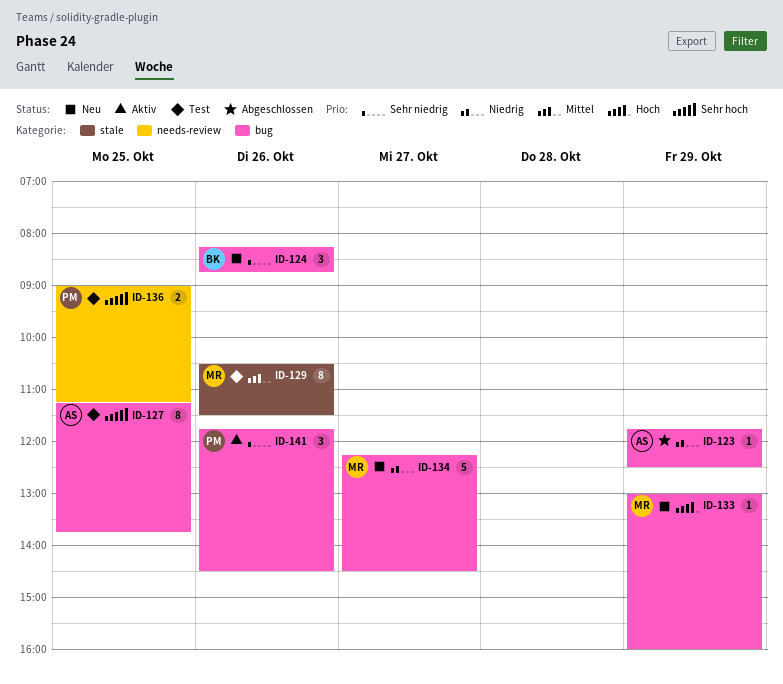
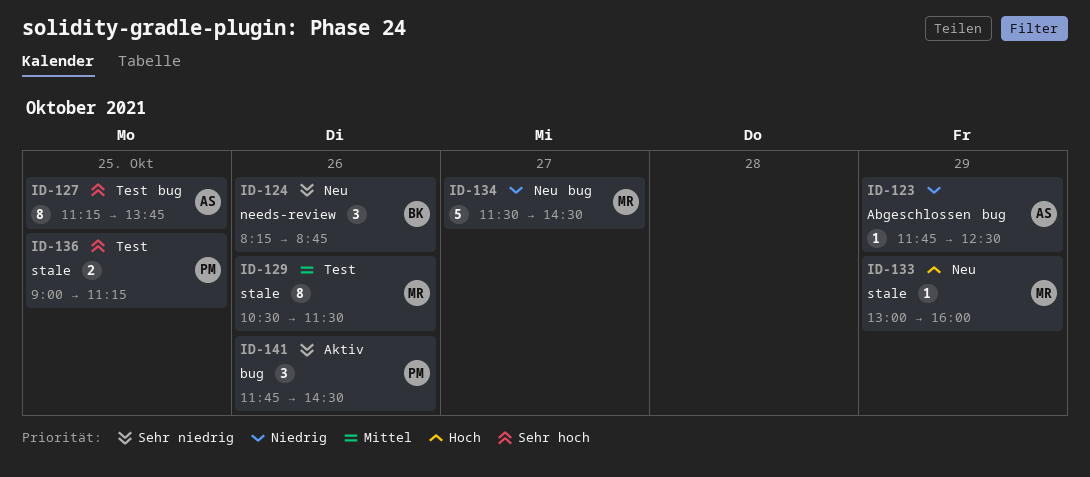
ID-124, label: bug -> needs-review
ID-133, label: bug -> stale
ID-134, begins: 12:15 -> 11:30
ID-136, label: needs-review -> stale

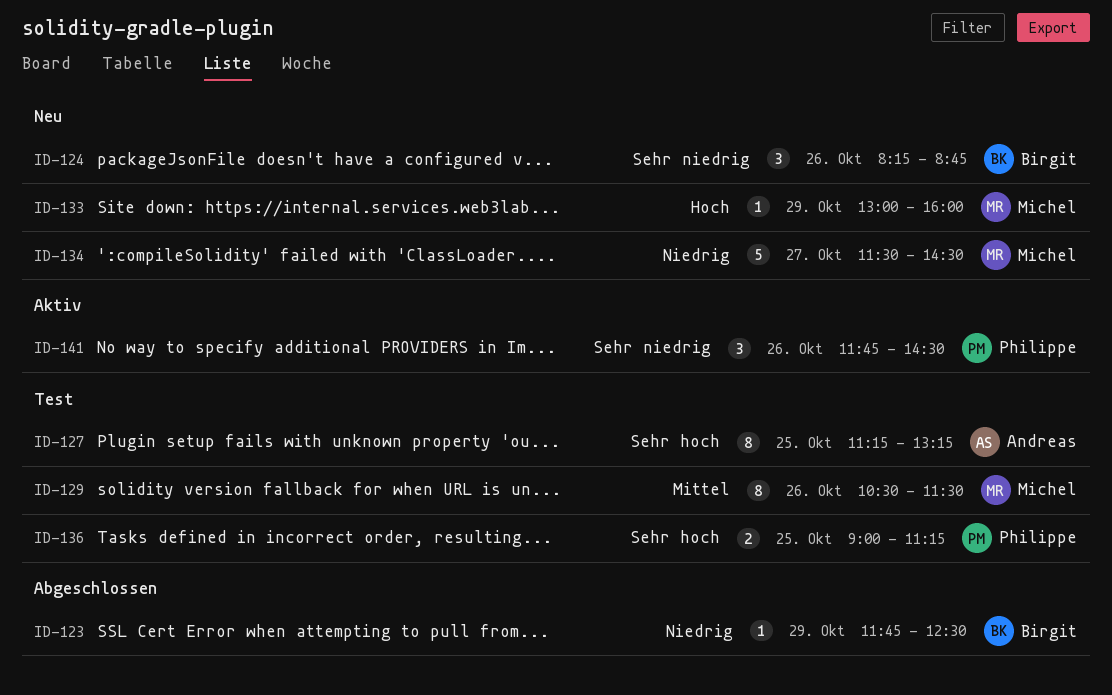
ID-123, owner: Andreas -> Birgit
ID-127, ends: 13:45 -> 13:15

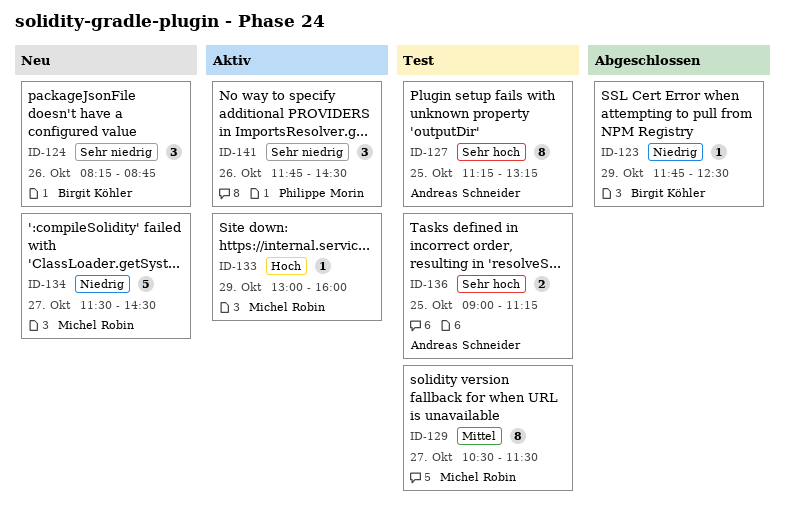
ID-129, day: Oct 26 -> Oct 27
ID-133, status: Neu -> Aktiv
ID-136, owner: Philippe Morin -> Andreas Schneider

